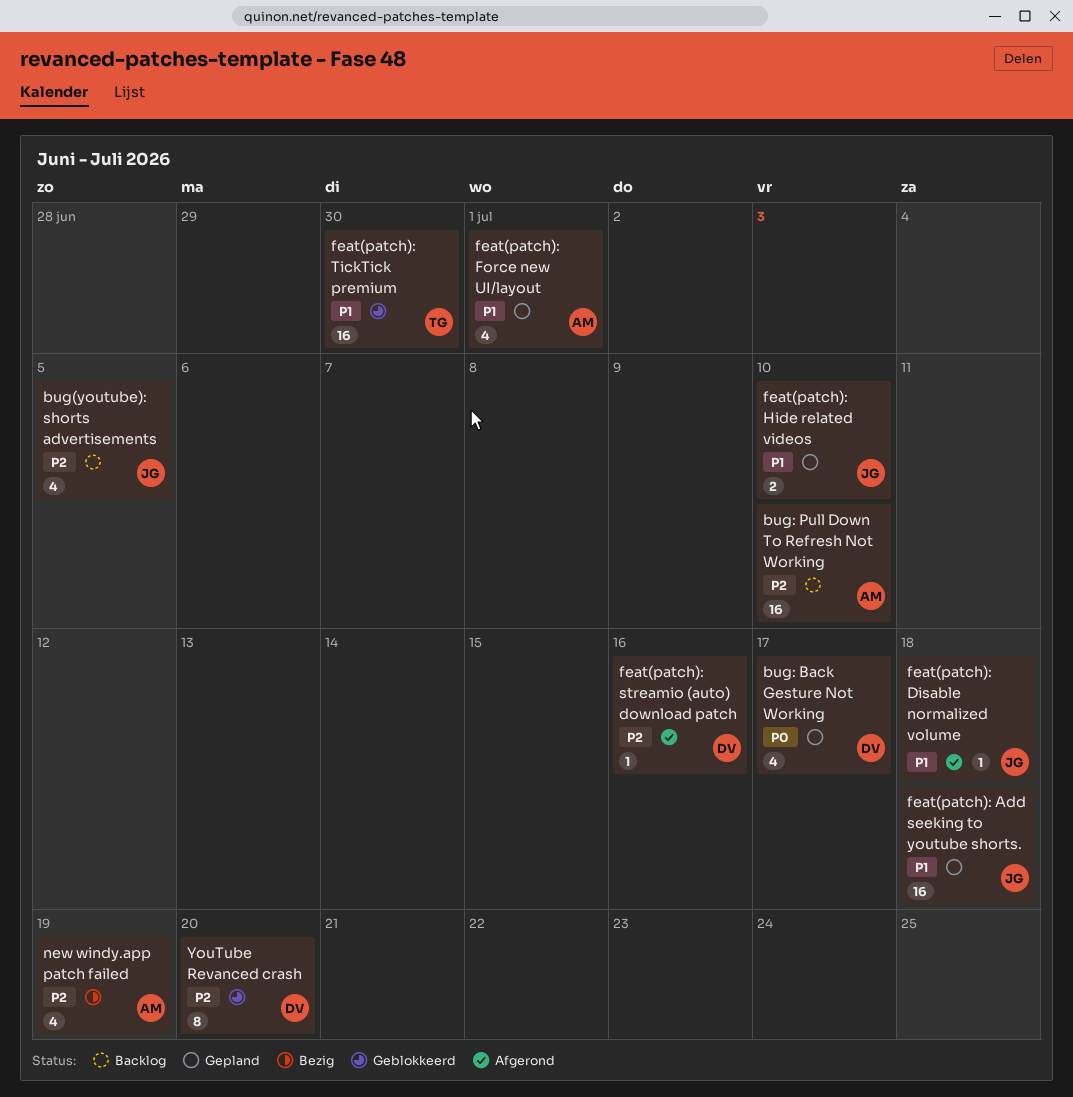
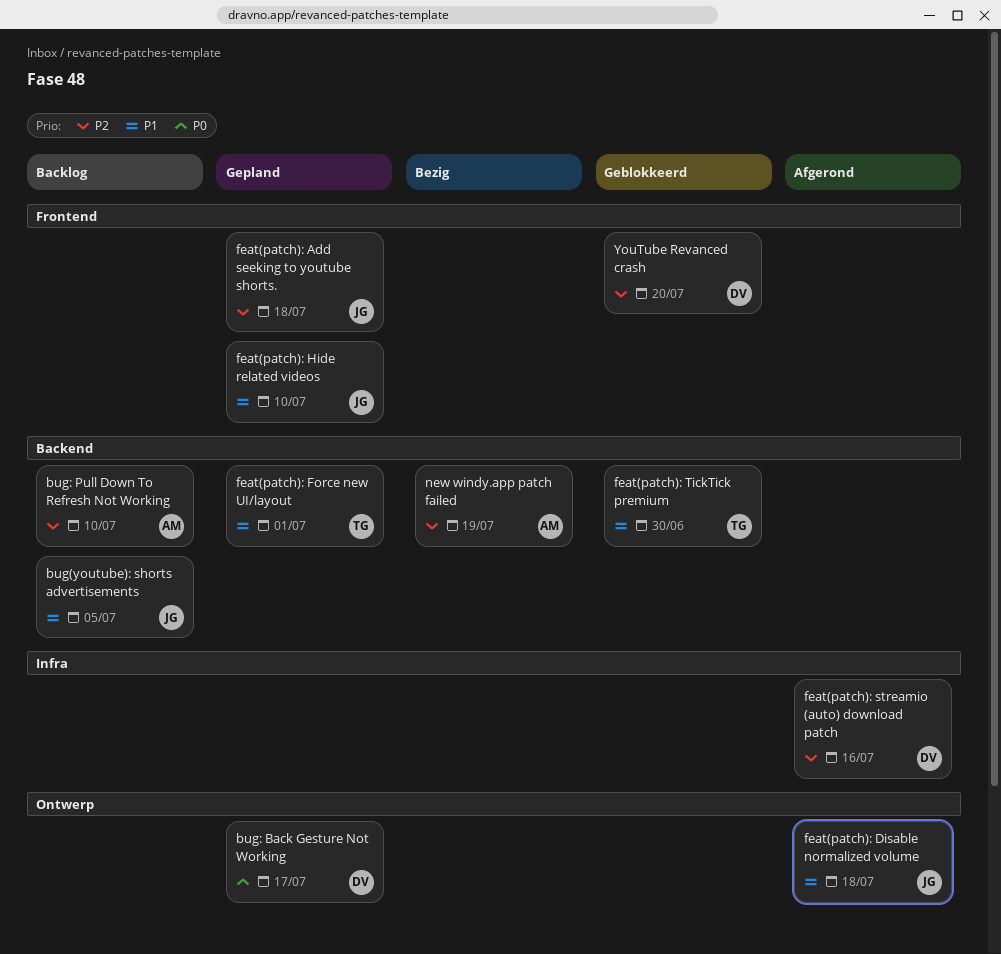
bug(youtube): shorts advertisements, priority: P2 -> P1
feat(patch): Add seeking to youtube shorts., priority: P1 -> P2
feat(patch): Force new UI/layout, owner: AM -> TG

